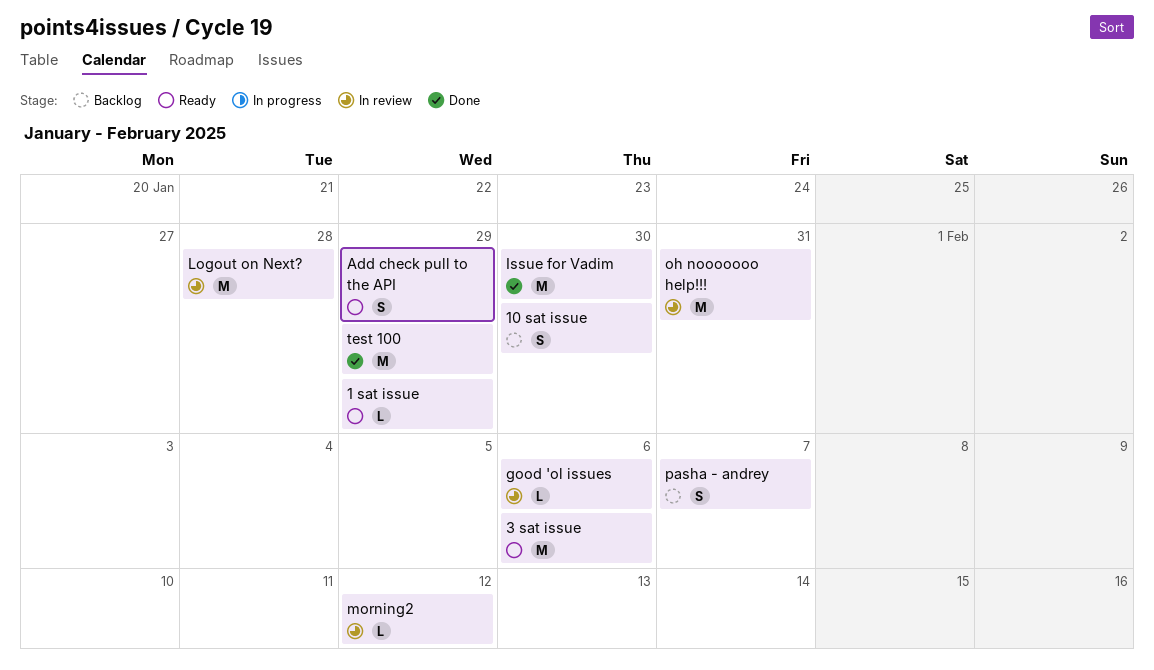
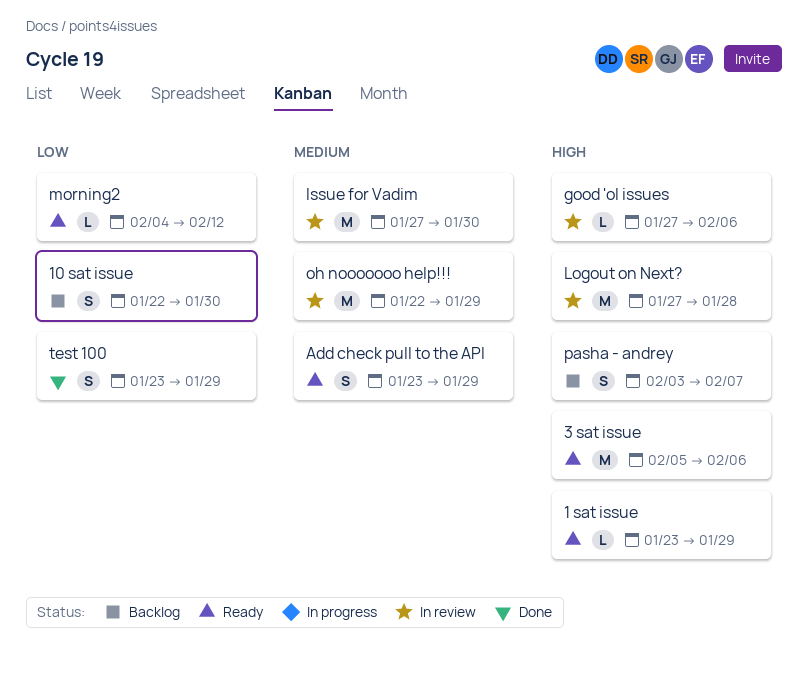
Issue for Vadim, status: Done -> In review
morning2, status: In review -> Ready
oh nooooooo help!!!, due: Jan 31 -> Jan 29
test 100, estimate: M -> S

